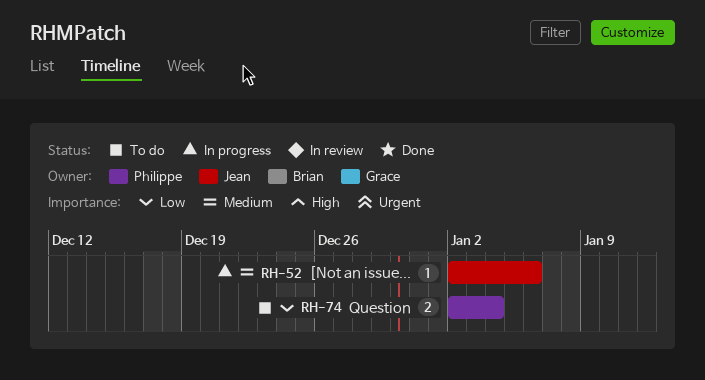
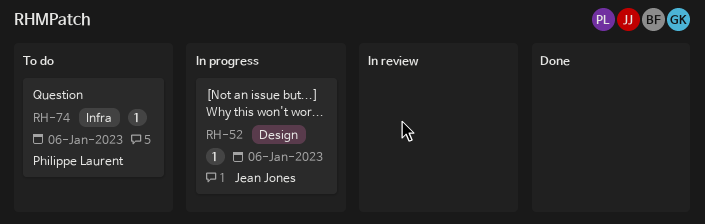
RH-74, estimate: 2 -> 1
RH-74, due: Jan 4 -> Jan 6

